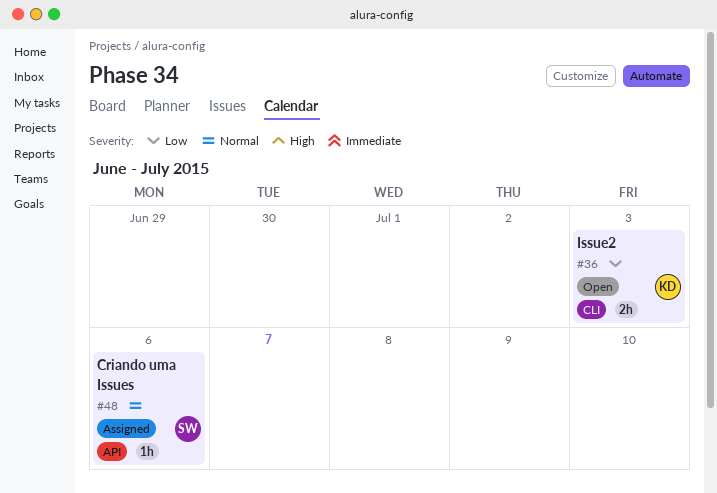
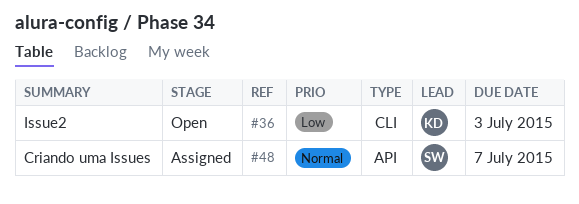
#48, due: Jul 6 -> Jul 7

